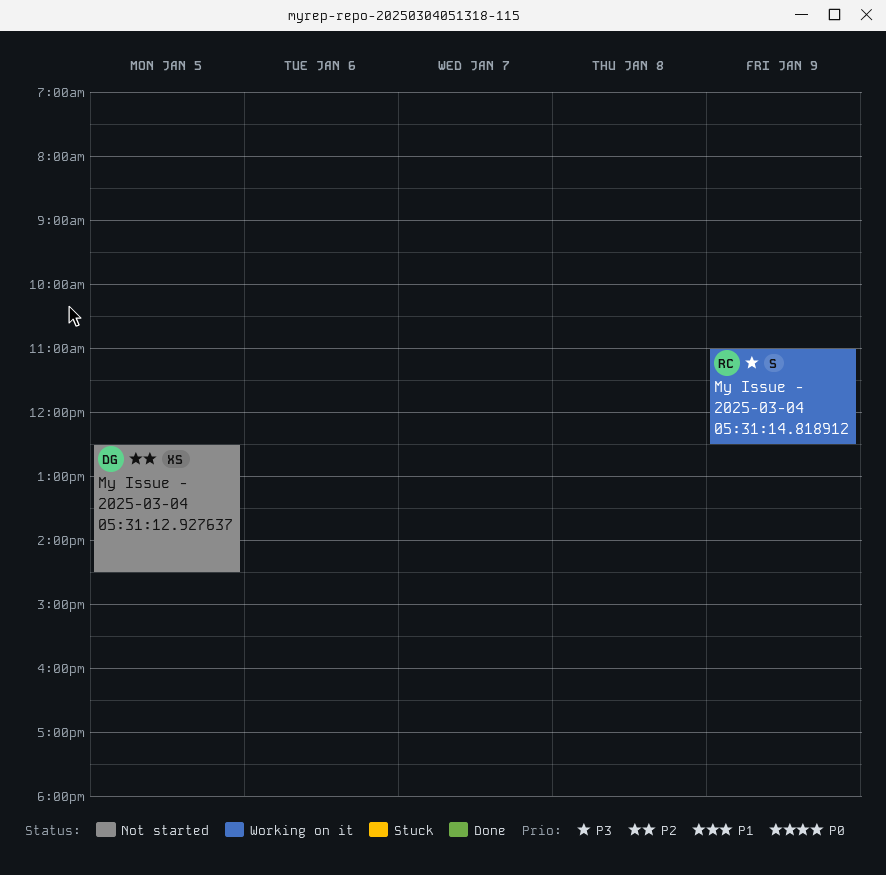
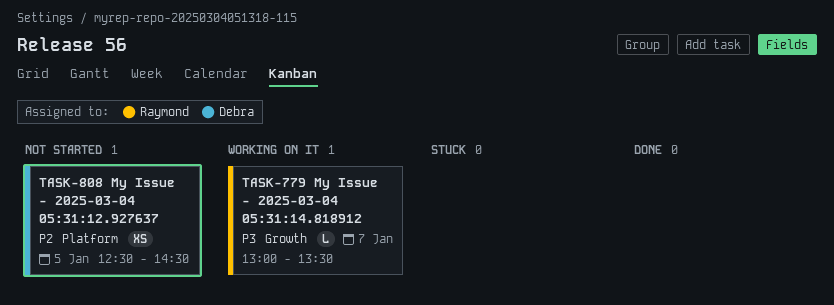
My Issue - 2025-03-04 05:31:14.818912, estimate: S -> L
My Issue - 2025-03-04 05:31:14.818912, day: Jan 9 -> Jan 7
My Issue - 2025-03-04 05:31:14.818912, begins: 11:00 -> 13:00
My Issue - 2025-03-04 05:31:14.818912, ends: 12:30 -> 13:30

